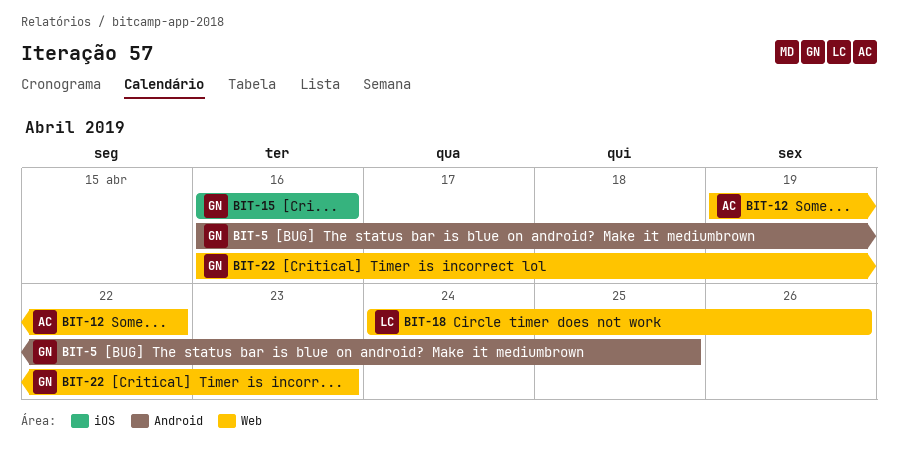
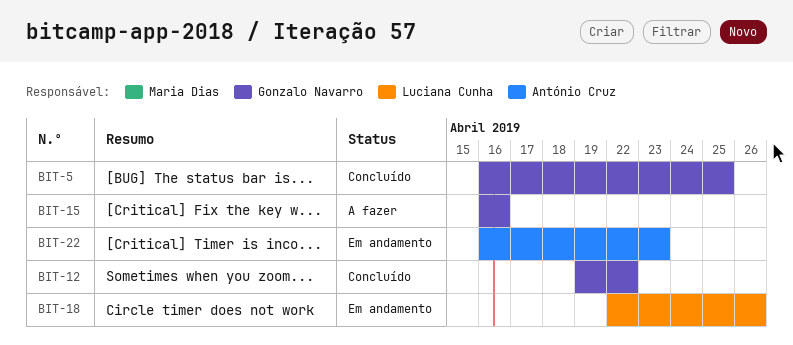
BIT-12, owner: António Cruz -> Gonzalo Navarro
BIT-18, start: Apr 24 -> Apr 22
BIT-22, owner: Gonzalo Navarro -> António Cruz

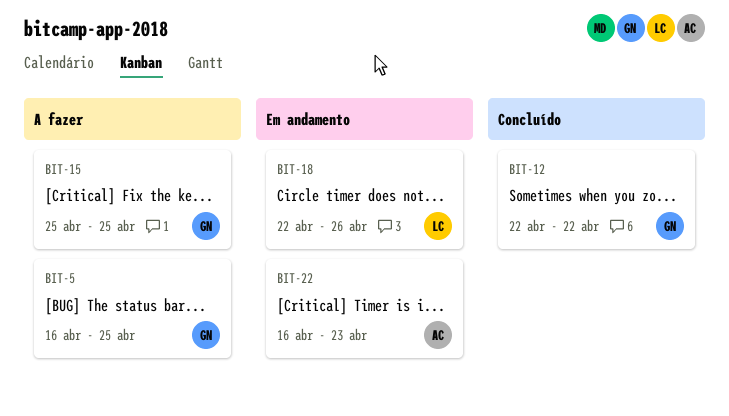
BIT-5, status: Concluído -> A fazer
BIT-12, start: Apr 19 -> Apr 22
BIT-15, start: Apr 16 -> Apr 25
BIT-15, due: Apr 16 -> Apr 25

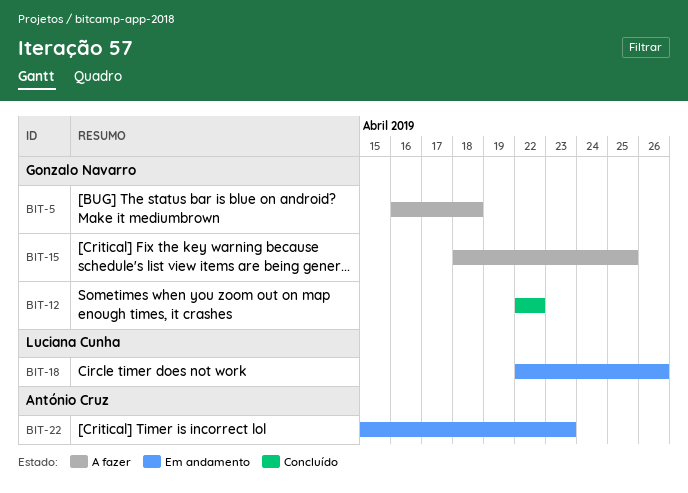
BIT-5, due: Apr 25 -> Apr 18
BIT-15, start: Apr 25 -> Apr 18
BIT-22, start: Apr 16 -> Apr 15

